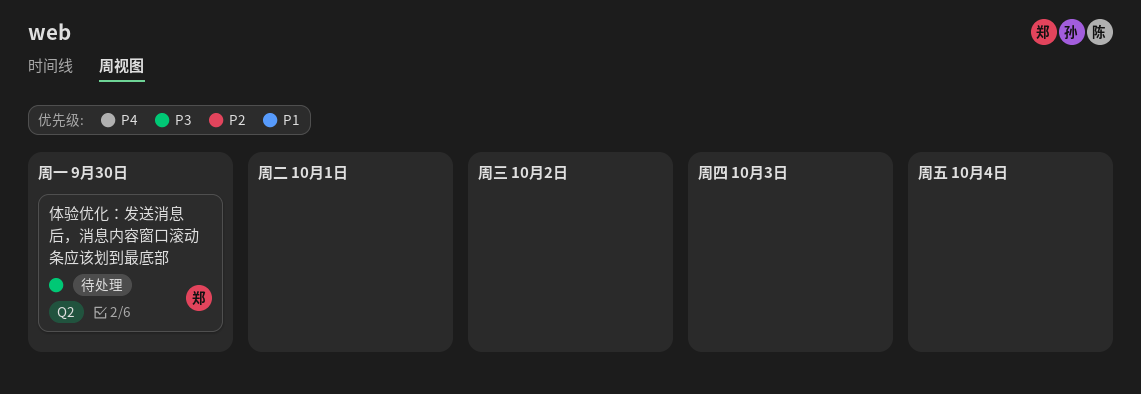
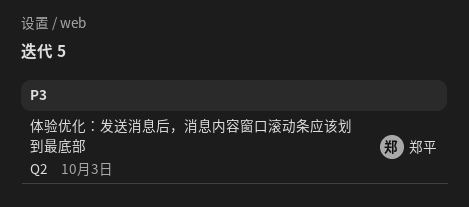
体验优化：发送消息后，消息内容窗口滚动条应该划到最底部, due: Sep 30 -> Oct 3

